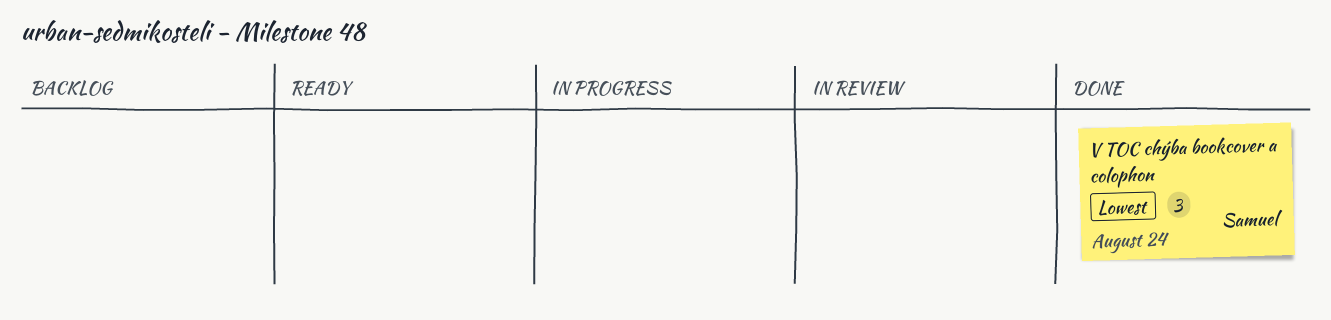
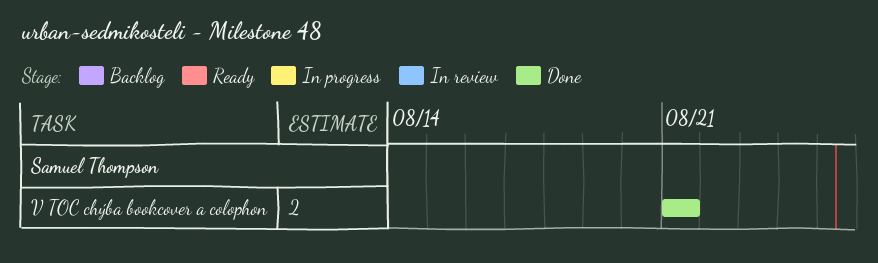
V TOC chýba bookcover a colophon, estimate: 3 -> 2
V TOC chýba bookcover a colophon, due: Aug 24 -> Aug 21

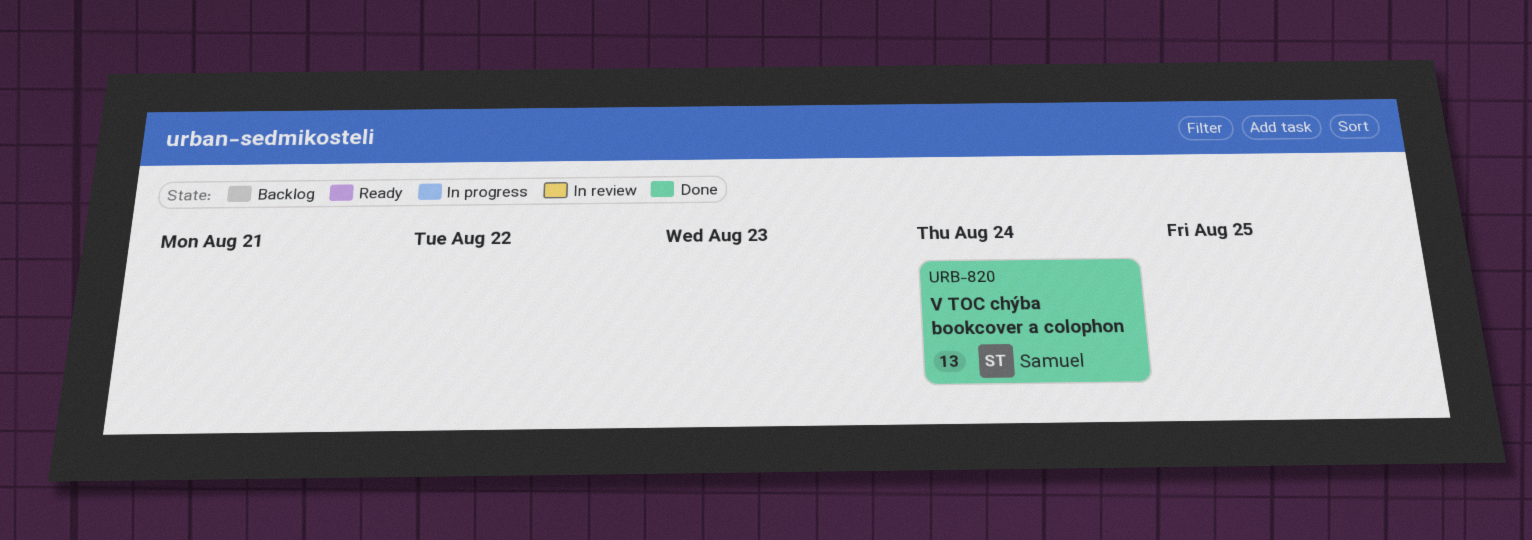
V TOC chýba bookcover a colophon, estimate: 2 -> 13
V TOC chýba bookcover a colophon, due: Aug 21 -> Aug 24

